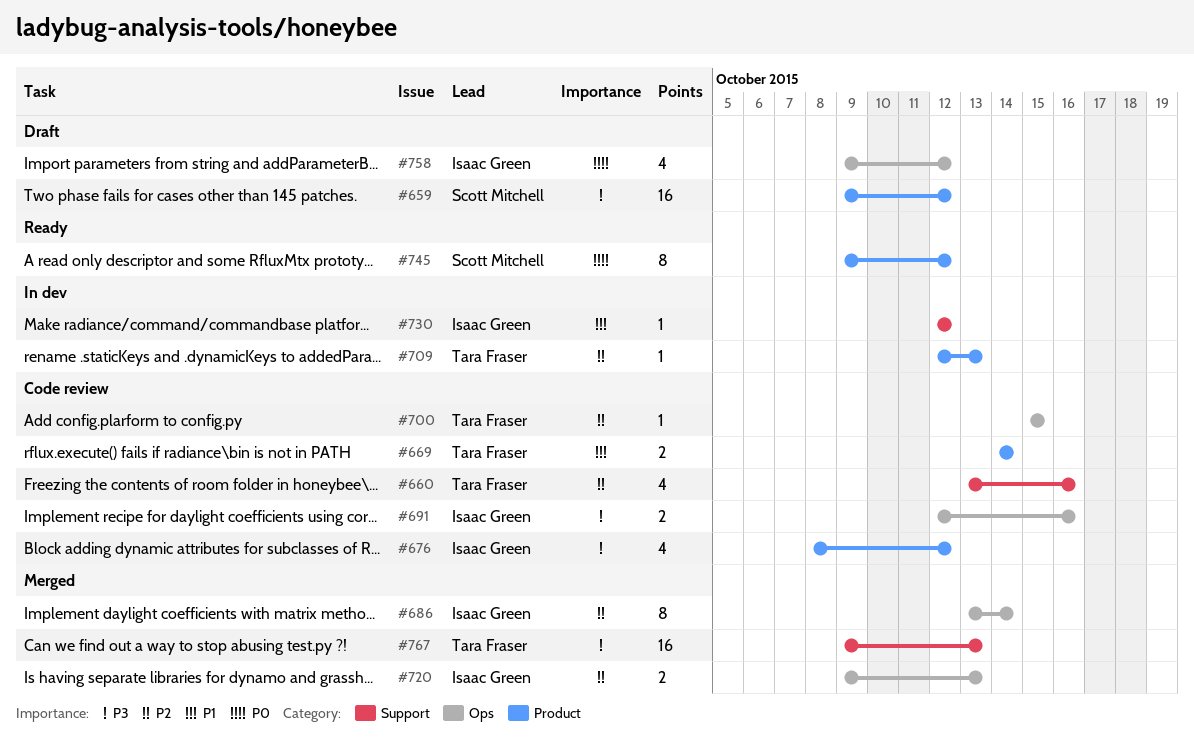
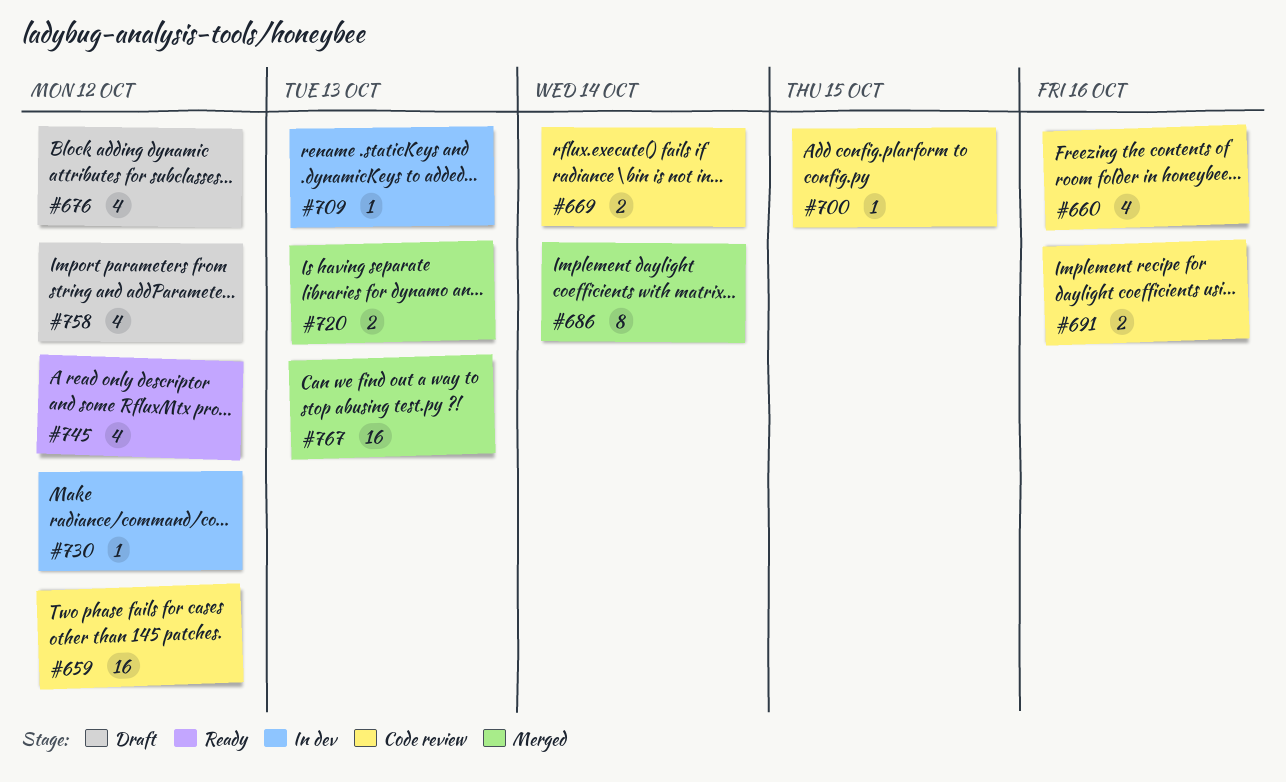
#659, status: Draft -> Code review
#676, status: Code review -> Draft
#745, estimate: 8 -> 4

